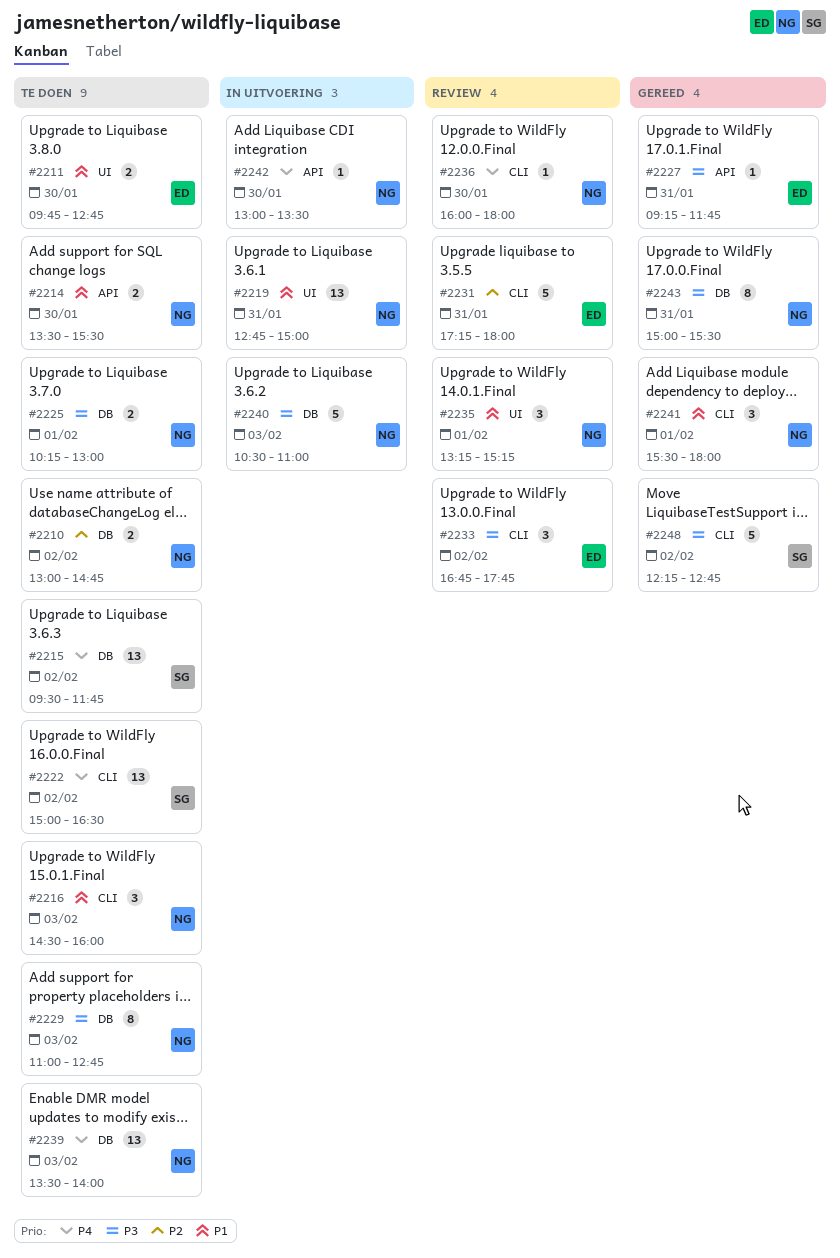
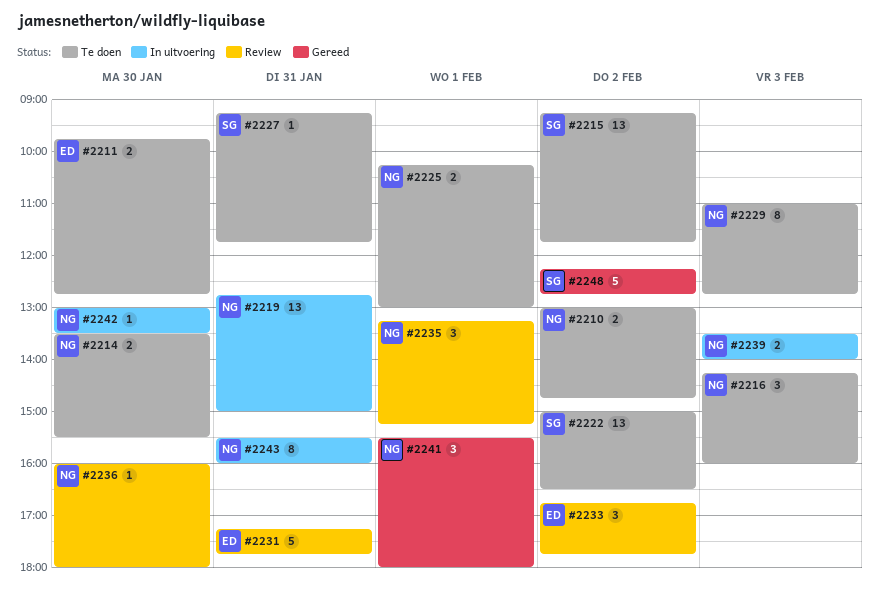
#2215, begins: 09:30 -> 09:15
#2216, begins: 14:30 -> 14:15
#2227, status: Gereed -> Te doen
#2227, owner: ED -> SG
#2231, ends: 18:00 -> 17:45
#2239, status: Te doen -> In uitvoering
#2239, estimate: 13 -> 2
#2240: present -> none
#2243, status: Gereed -> In uitvoering
#2243, begins: 15:00 -> 15:30
#2243, ends: 15:30 -> 16:00

